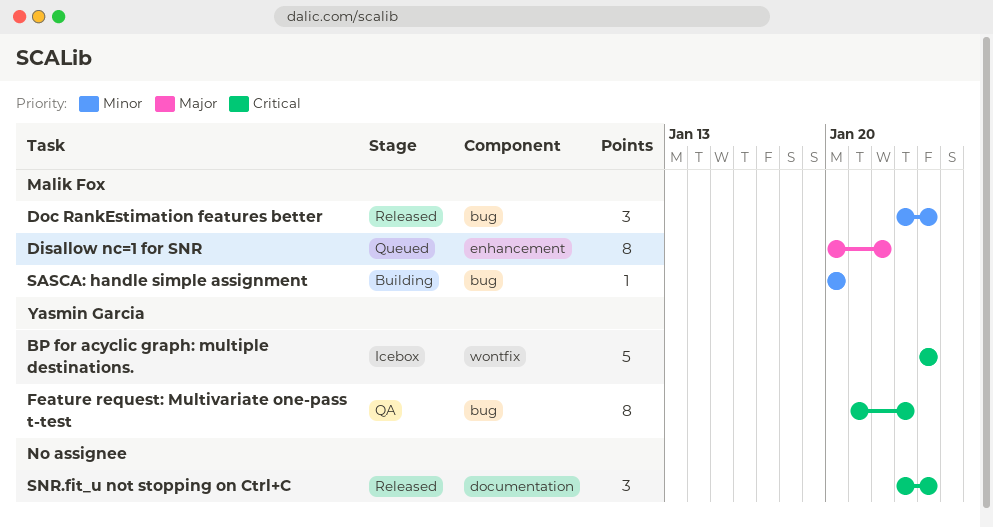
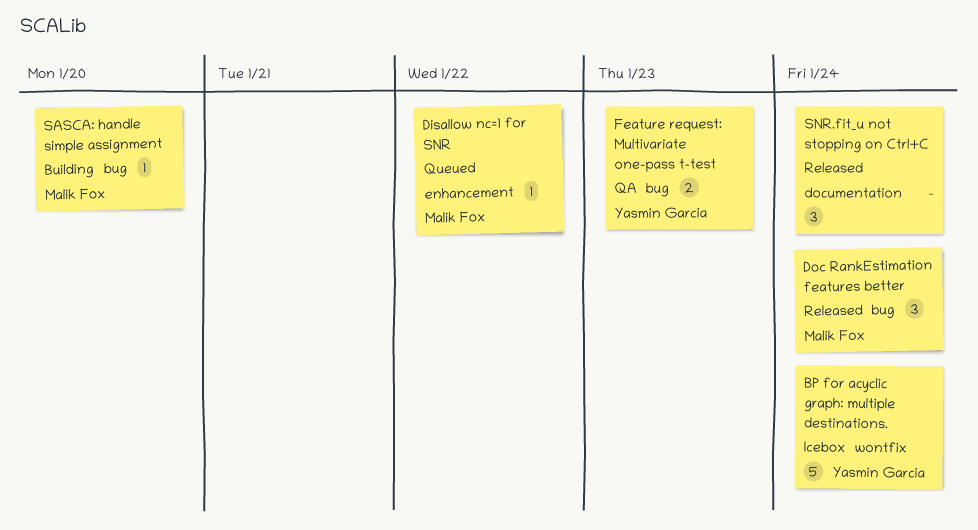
Disallow nc=1 for SNR, estimate: 8 -> 1
Feature request: Multivariate one-pass t-test, estimate: 8 -> 2

